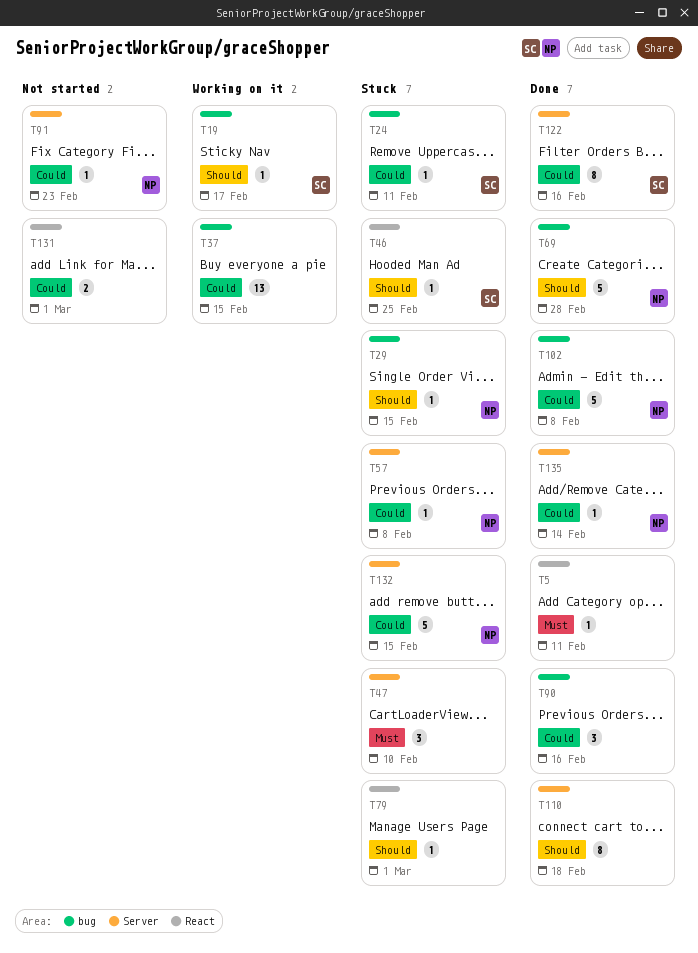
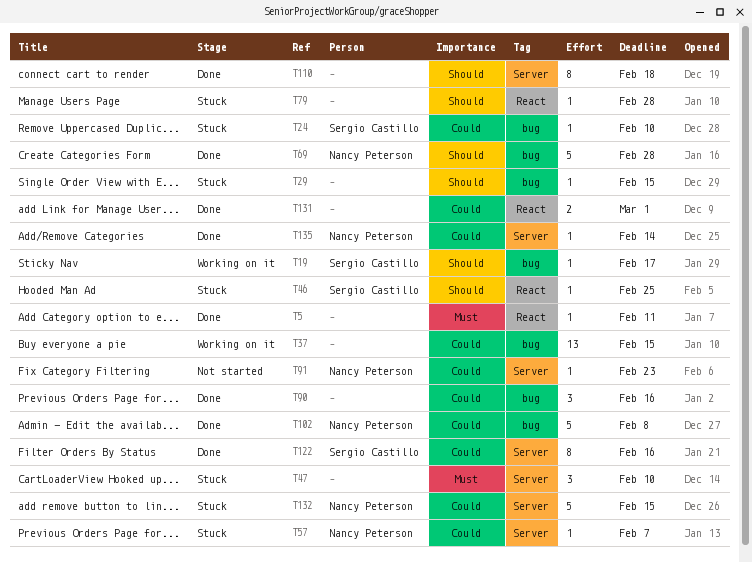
T24, due: Feb 11 -> Feb 10
T29, owner: Nancy Peterson -> none
T57, due: Feb 8 -> Feb 7
T79, due: Mar 1 -> Feb 28
T131, status: Not started -> Done

